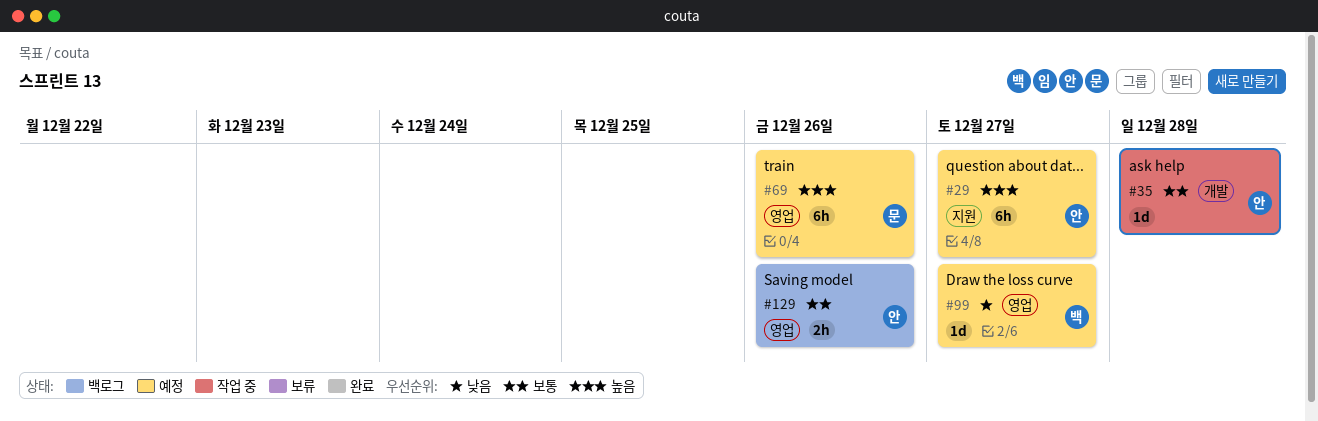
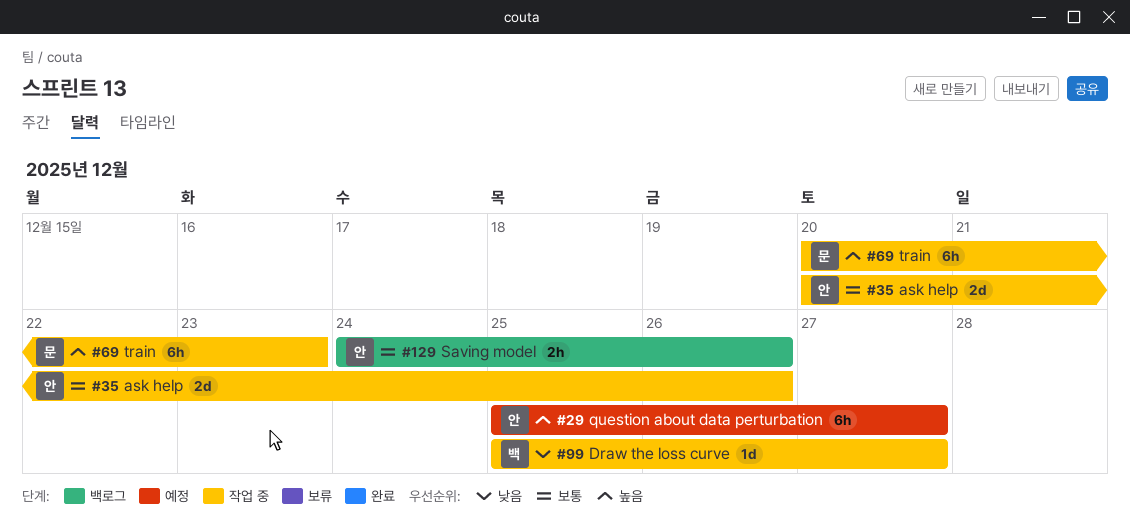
#35, estimate: 1d -> 2d
#35, due: Dec 28 -> Dec 26
#69, status: 예정 -> 작업 중
#69, due: Dec 26 -> Dec 23
#99, status: 예정 -> 작업 중

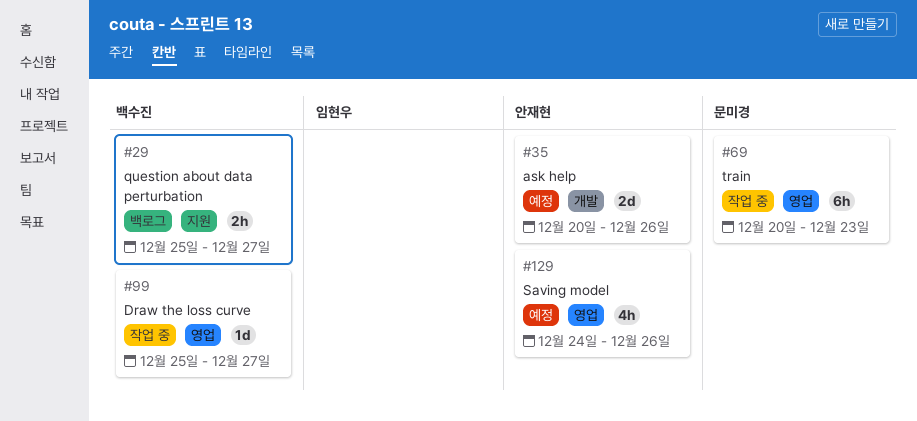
#29, status: 예정 -> 백로그
#29, owner: 안재현 -> 백수진
#29, estimate: 6h -> 2h
#35, status: 작업 중 -> 예정
#129, status: 백로그 -> 예정
#129, estimate: 2h -> 4h

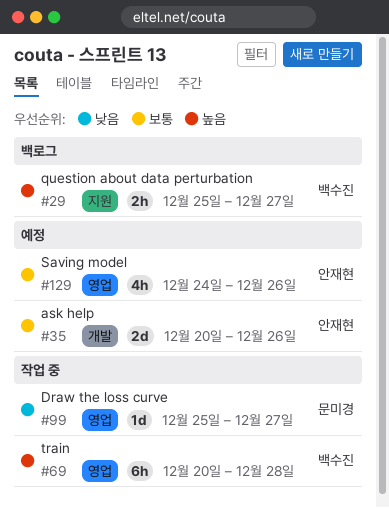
#69, owner: 문미경 -> 백수진
#69, due: Dec 23 -> Dec 28
#99, owner: 백수진 -> 문미경

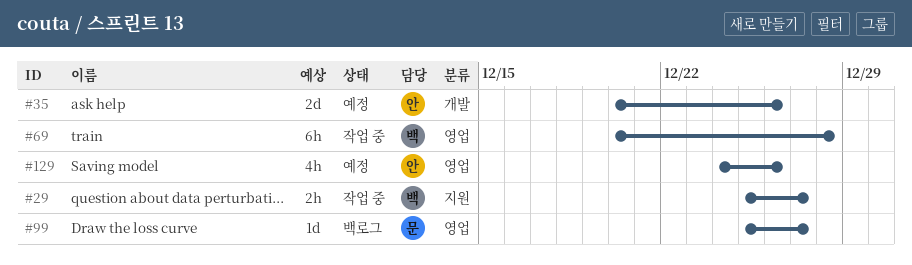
#29, status: 백로그 -> 작업 중
#99, status: 작업 중 -> 백로그

